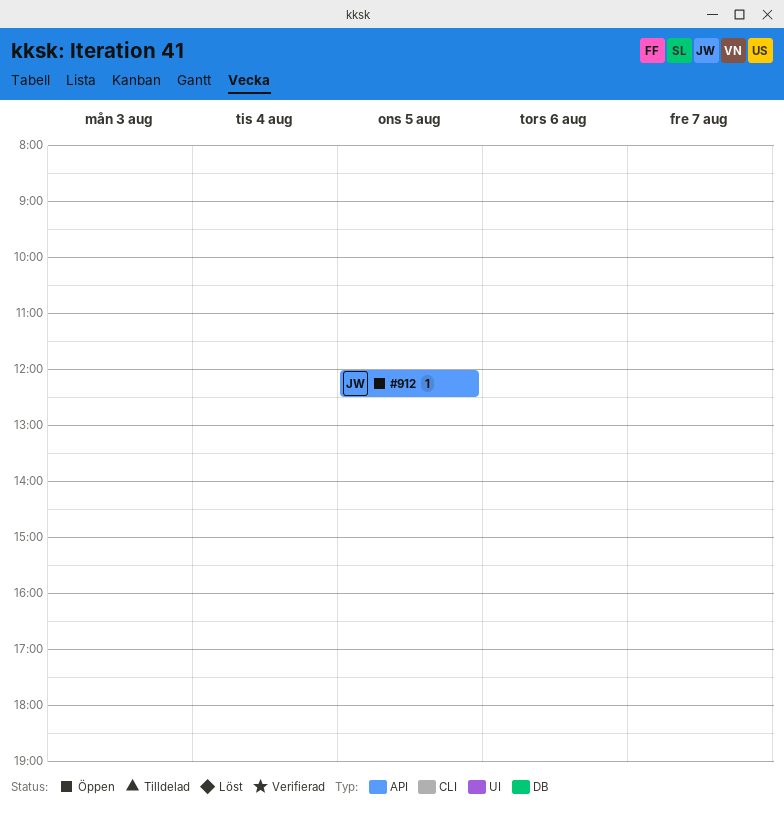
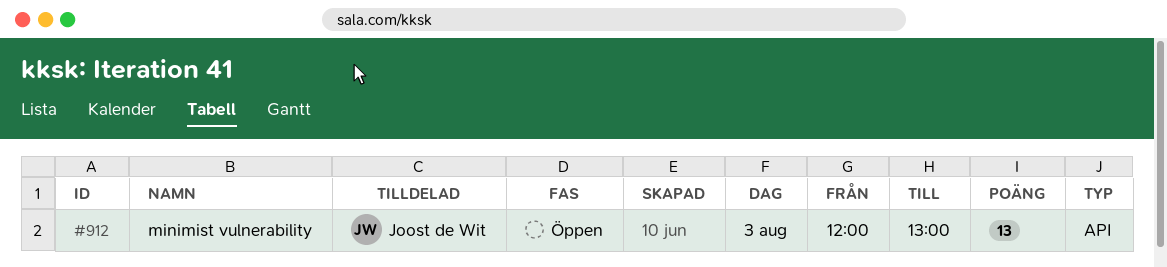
#912, estimate: 1 -> 13
#912, day: Aug 5 -> Aug 3
#912, ends: 12:30 -> 13:00

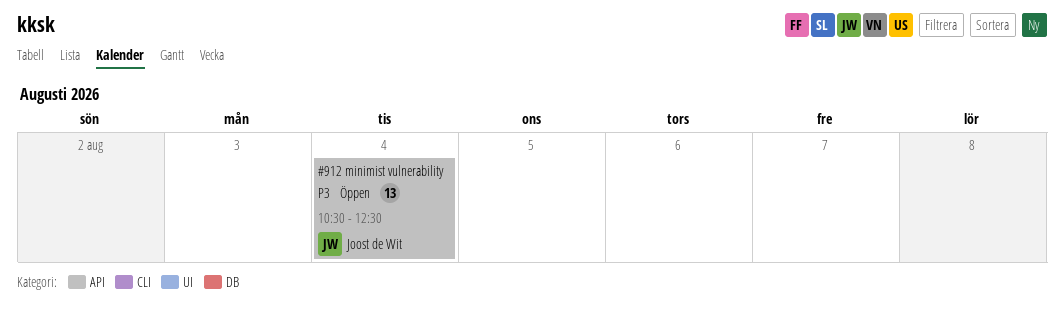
#912, day: Aug 3 -> Aug 4
#912, begins: 12:00 -> 10:30
#912, ends: 13:00 -> 12:30

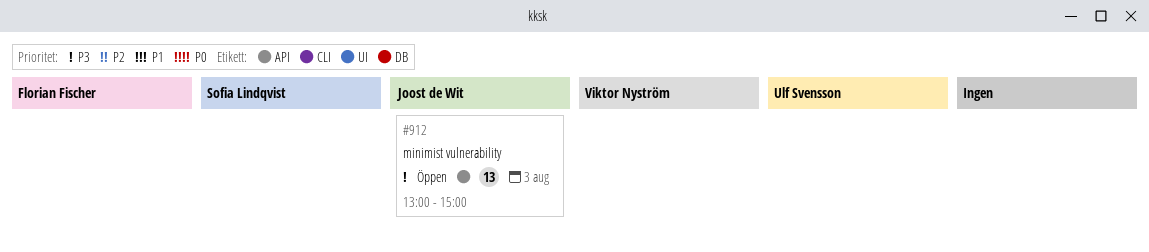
#912, day: Aug 4 -> Aug 3
#912, begins: 10:30 -> 13:00
#912, ends: 12:30 -> 15:00

